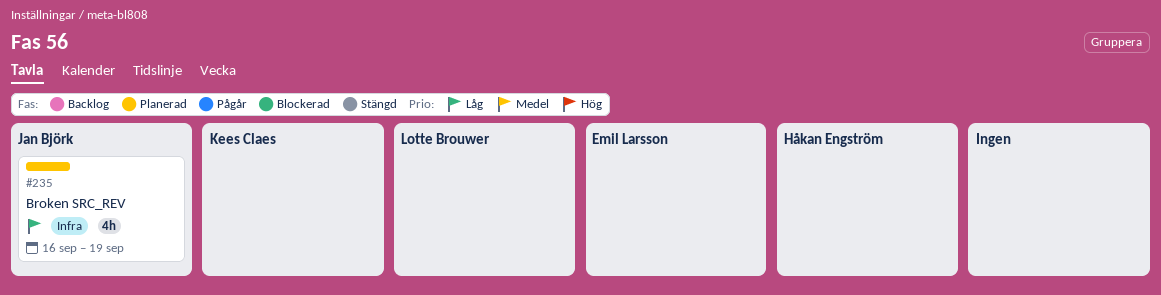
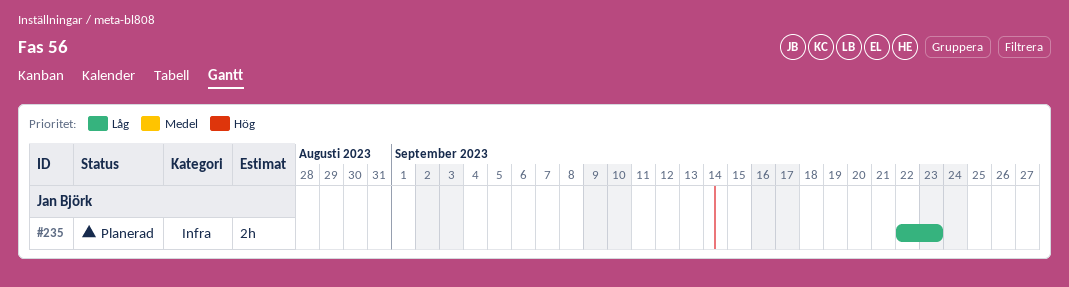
#235, estimate: 4h -> 2h
#235, start: Sep 16 -> Sep 22
#235, due: Sep 19 -> Sep 23

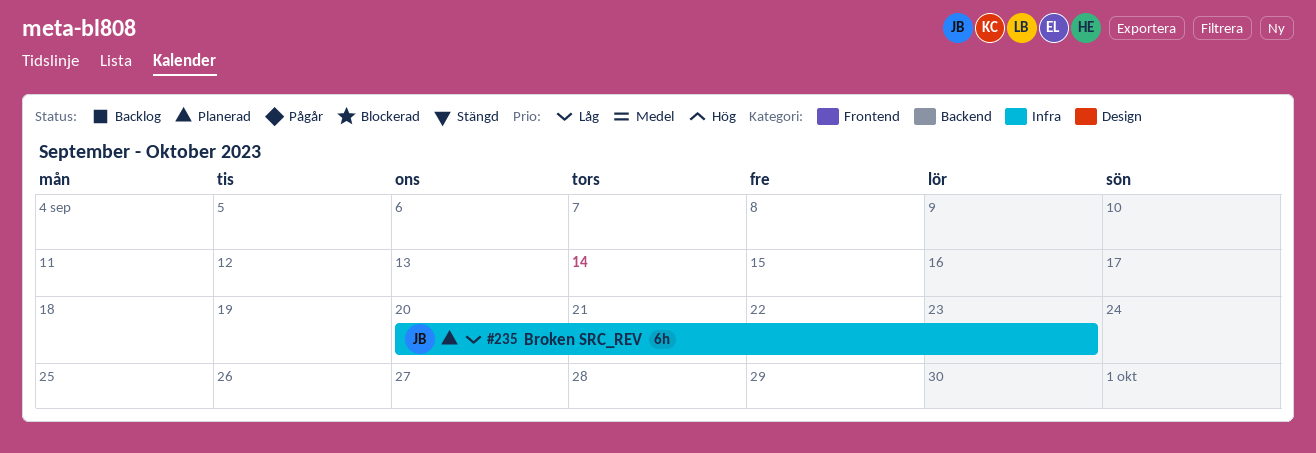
#235, estimate: 2h -> 6h
#235, start: Sep 22 -> Sep 20

